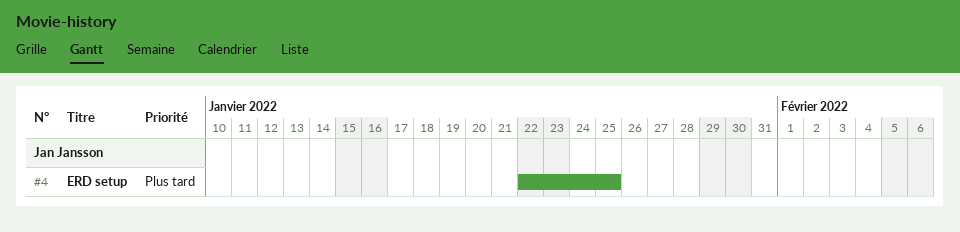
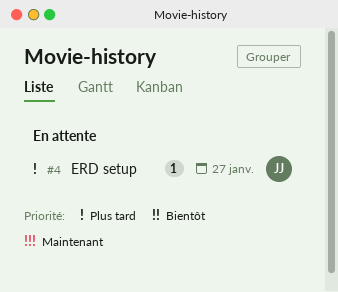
#4, due: Jan 25 -> Jan 27

